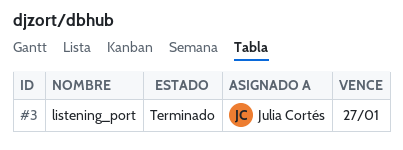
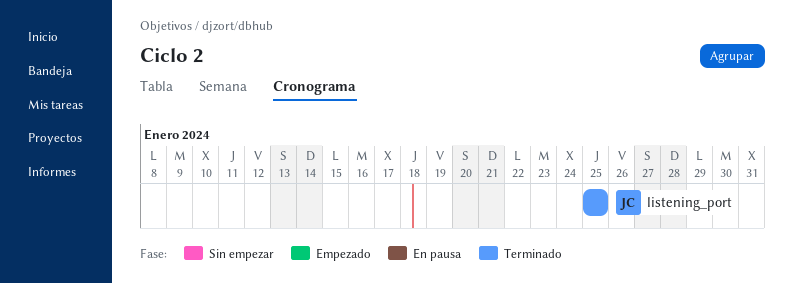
listening_port, due: Jan 27 -> Jan 25

